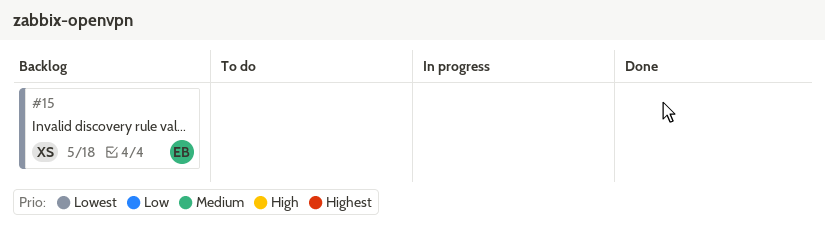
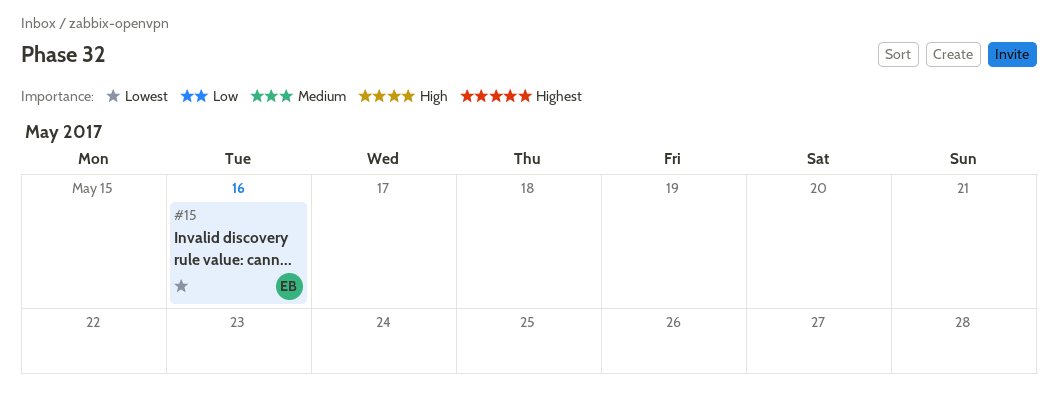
#15, due: May 18 -> May 16

